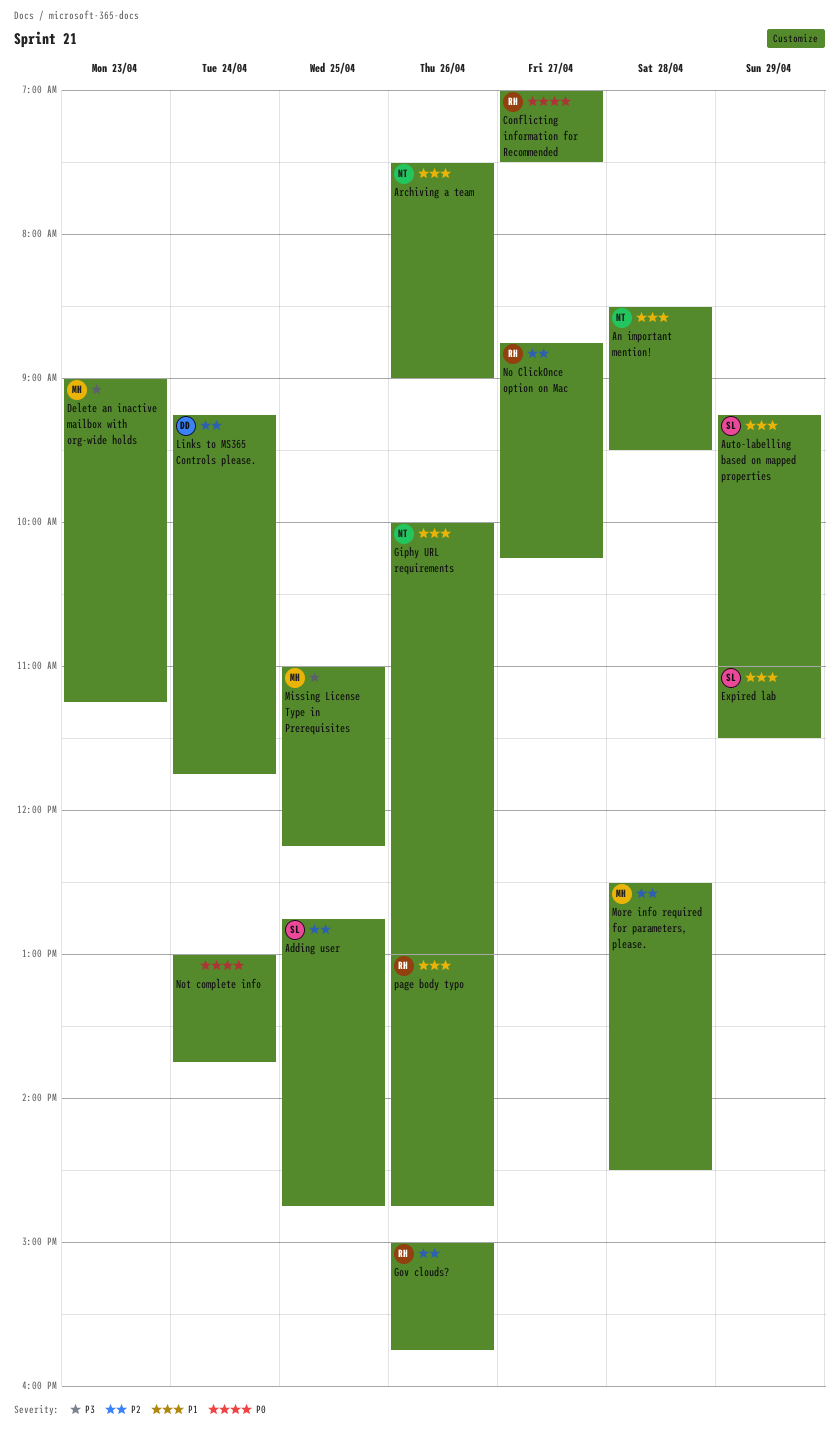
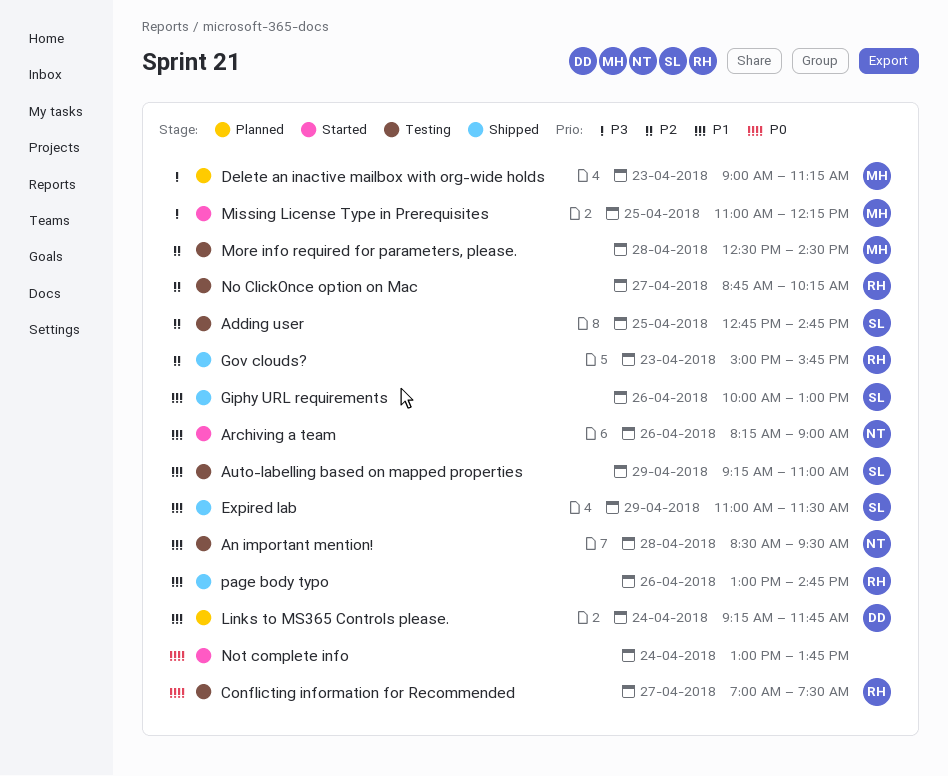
Archiving a team, begins: 07:30 -> 08:15
Giphy URL requirements, owner: NT -> SL
Gov clouds?, day: Apr 26 -> Apr 23
Links to MS365 Controls please., priority: P2 -> P1

